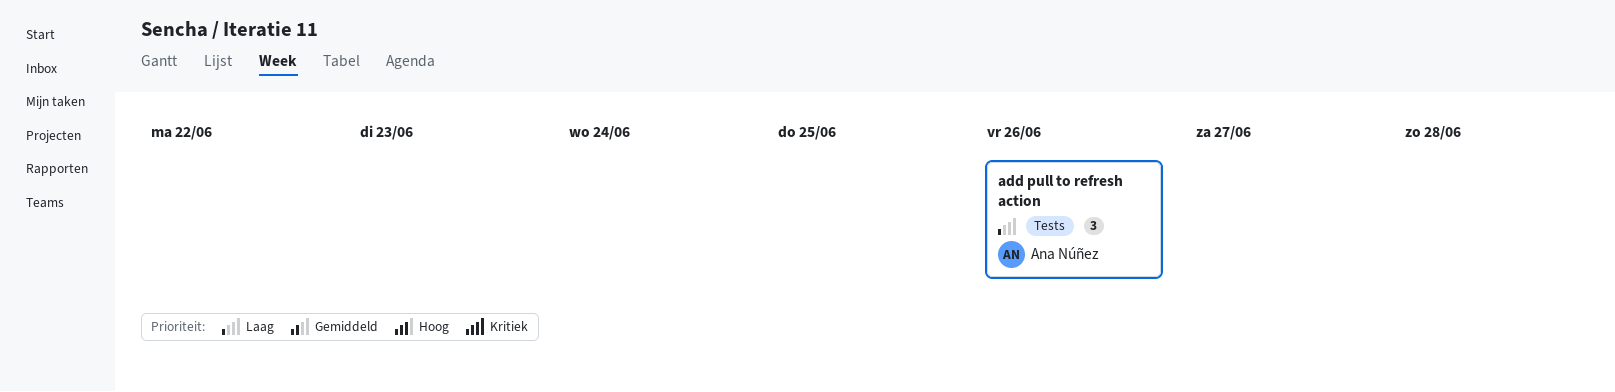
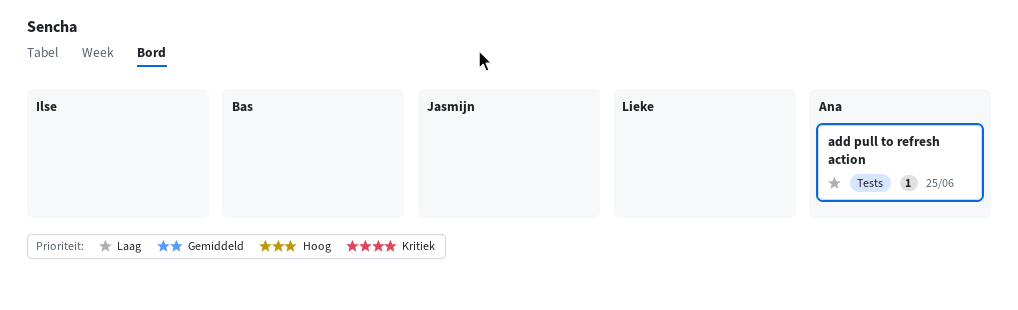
add pull to refresh action, estimate: 3 -> 1
add pull to refresh action, due: Jun 26 -> Jun 25

